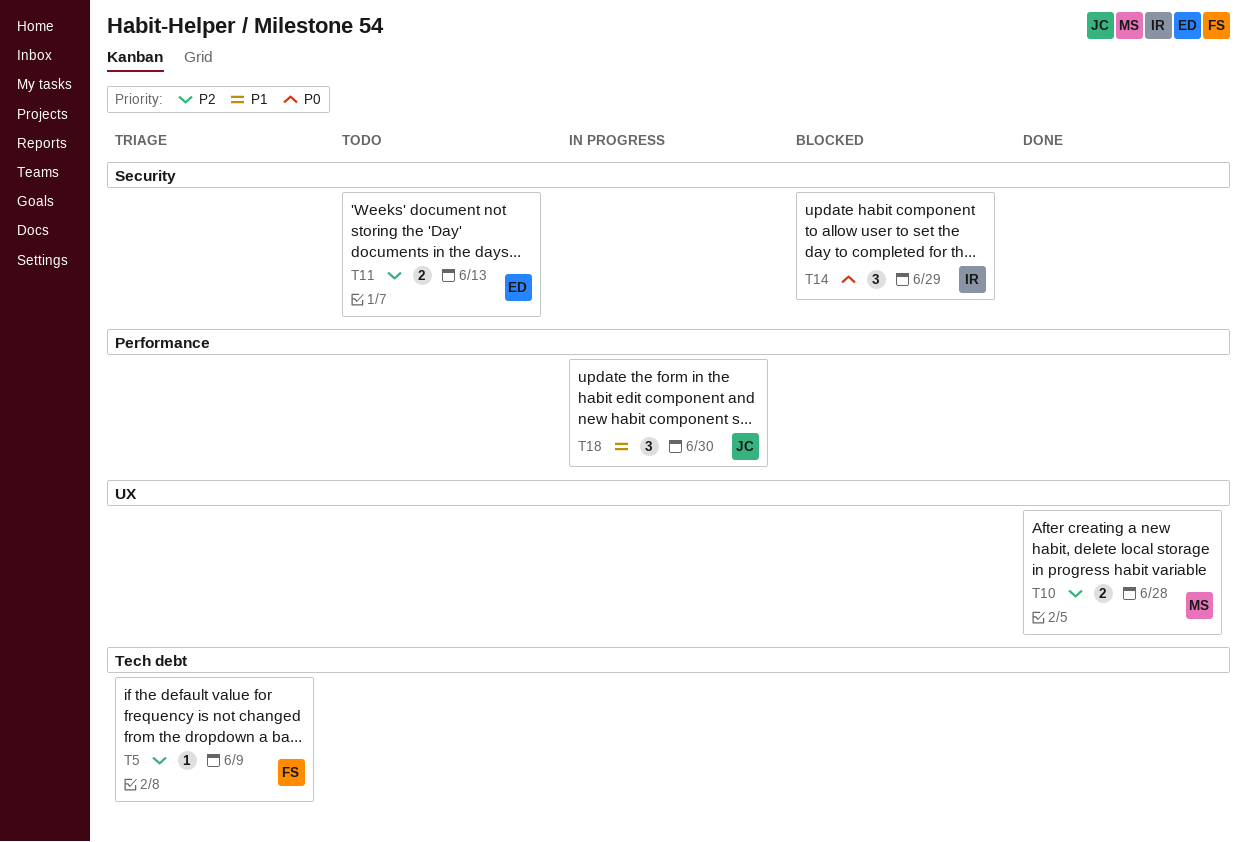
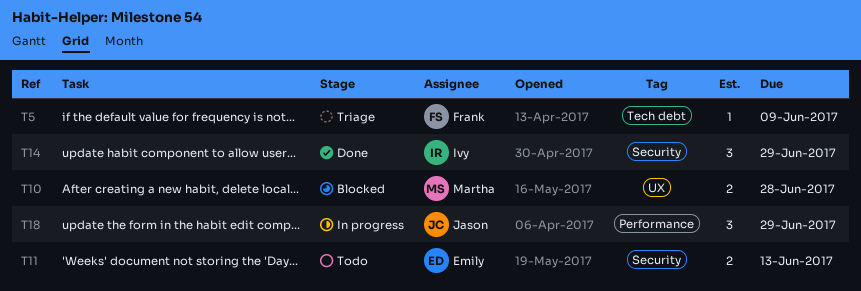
T10, status: Done -> Blocked
T14, status: Blocked -> Done
T18, due: Jun 30 -> Jun 29

